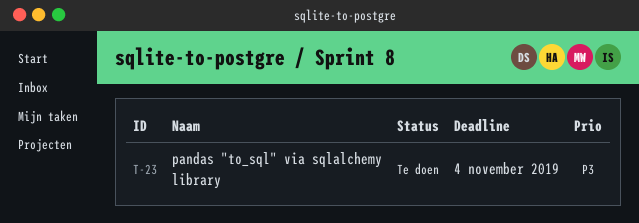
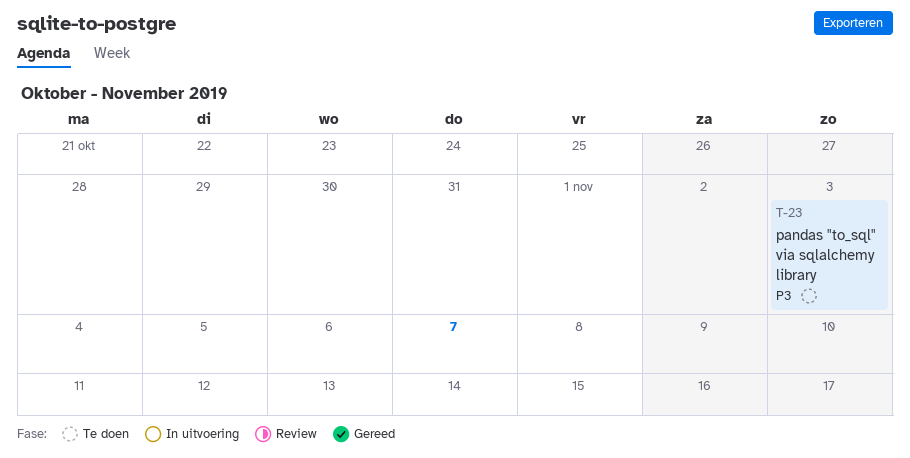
T-23, due: Nov 4 -> Nov 3

